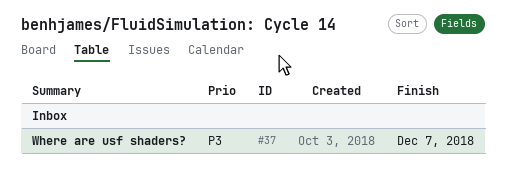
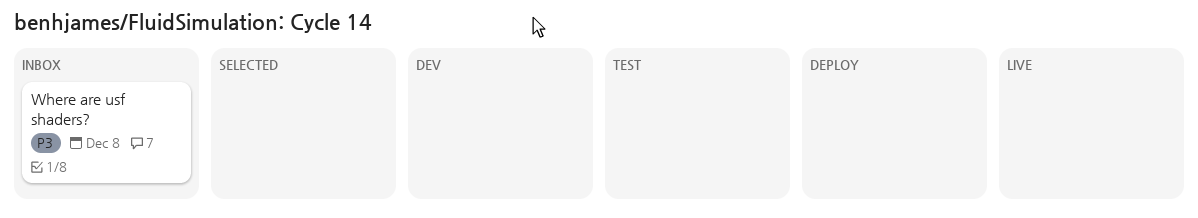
Where are usf shaders?, due: Dec 7 -> Dec 8

